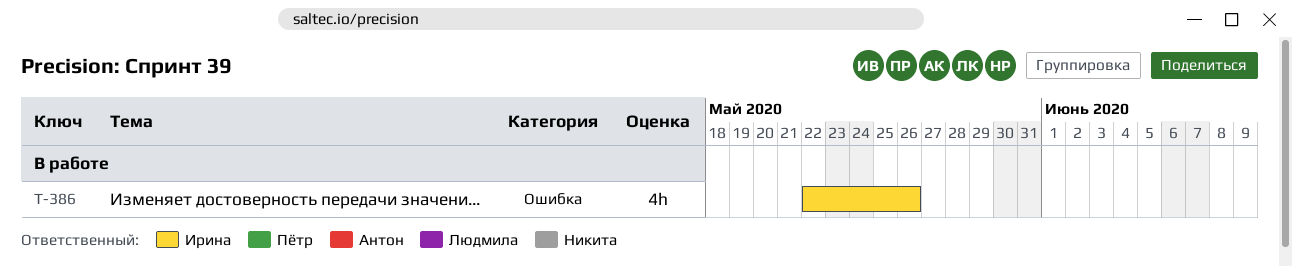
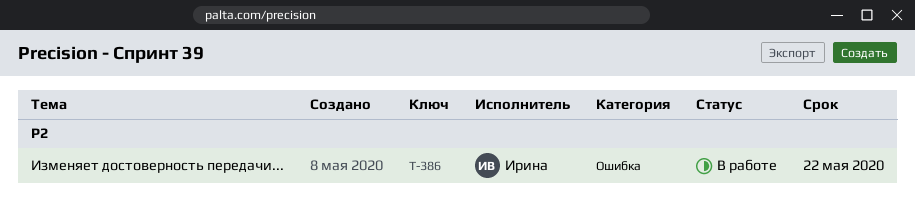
T-386, due: May 26 -> May 22

